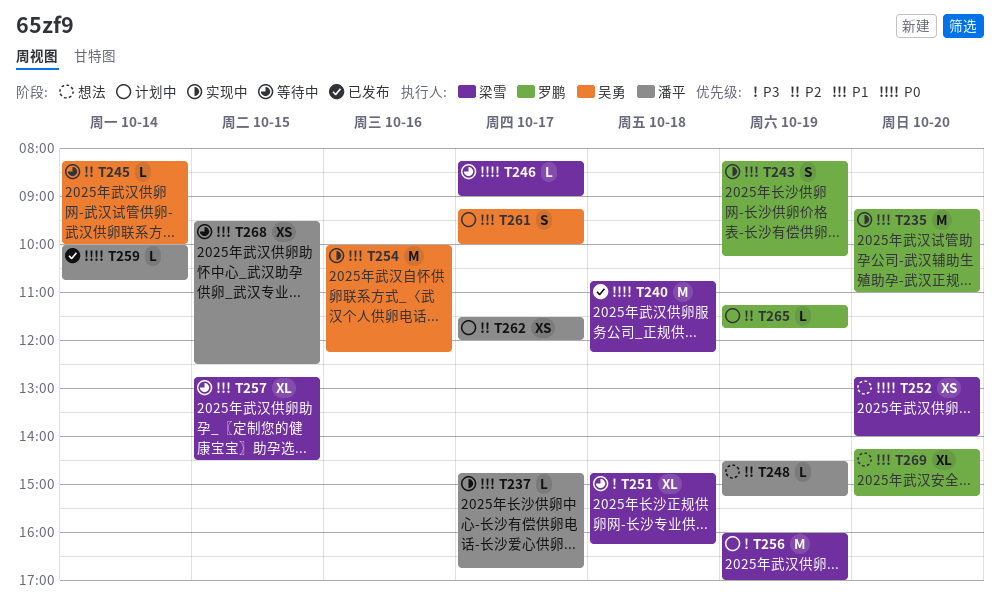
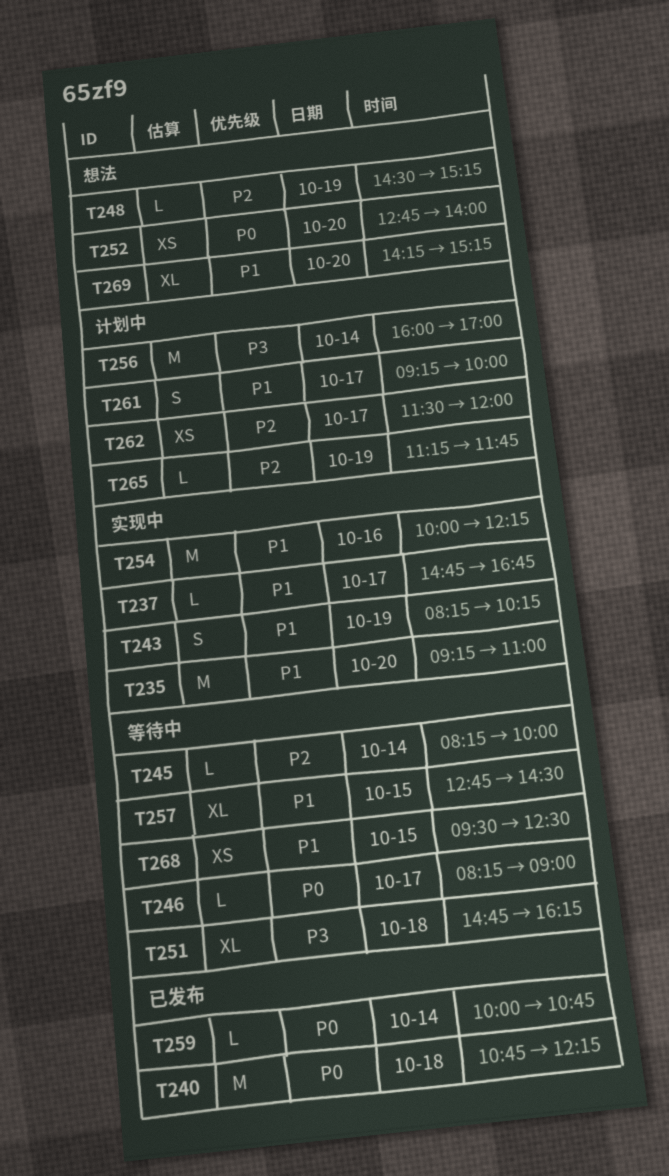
T256, day: Oct 19 -> Oct 14

